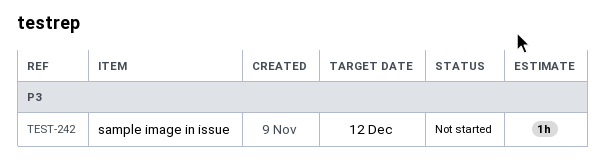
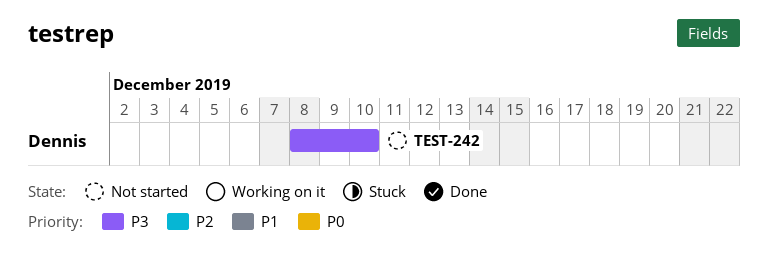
TEST-242, due: Dec 12 -> Dec 10

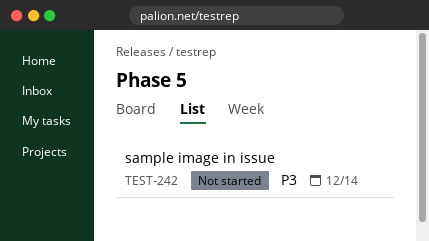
TEST-242, due: Dec 10 -> Dec 14

